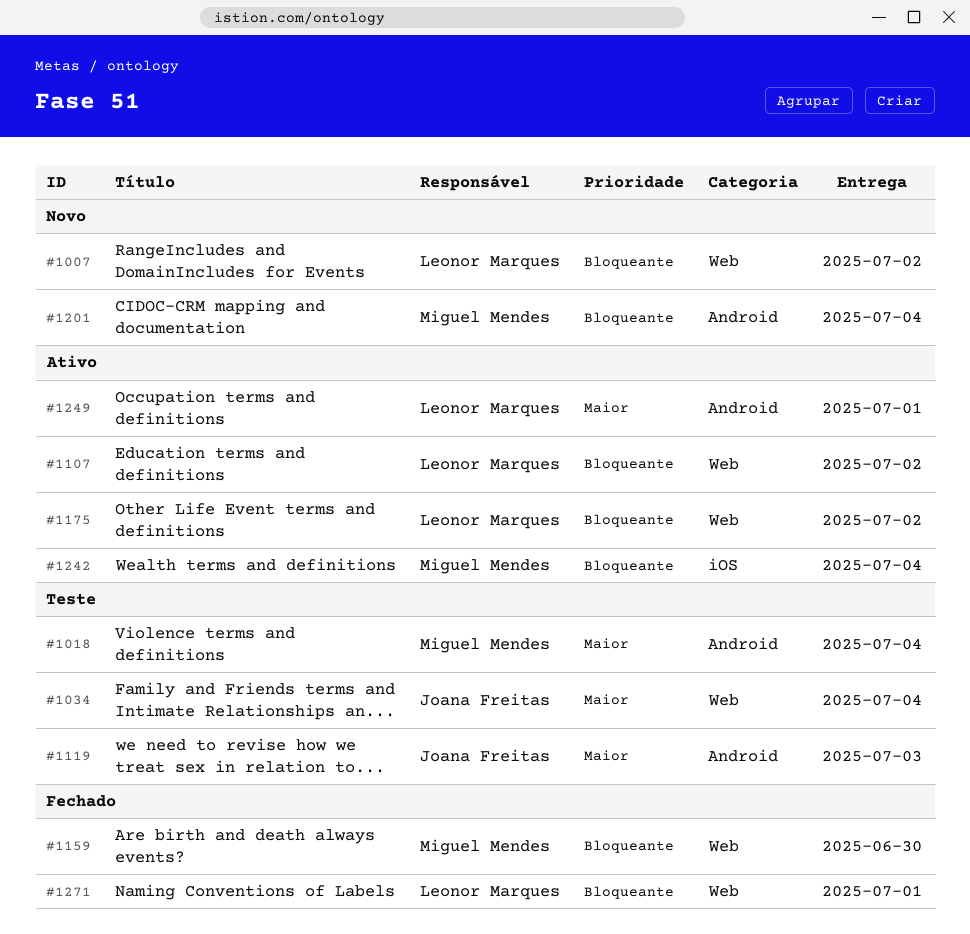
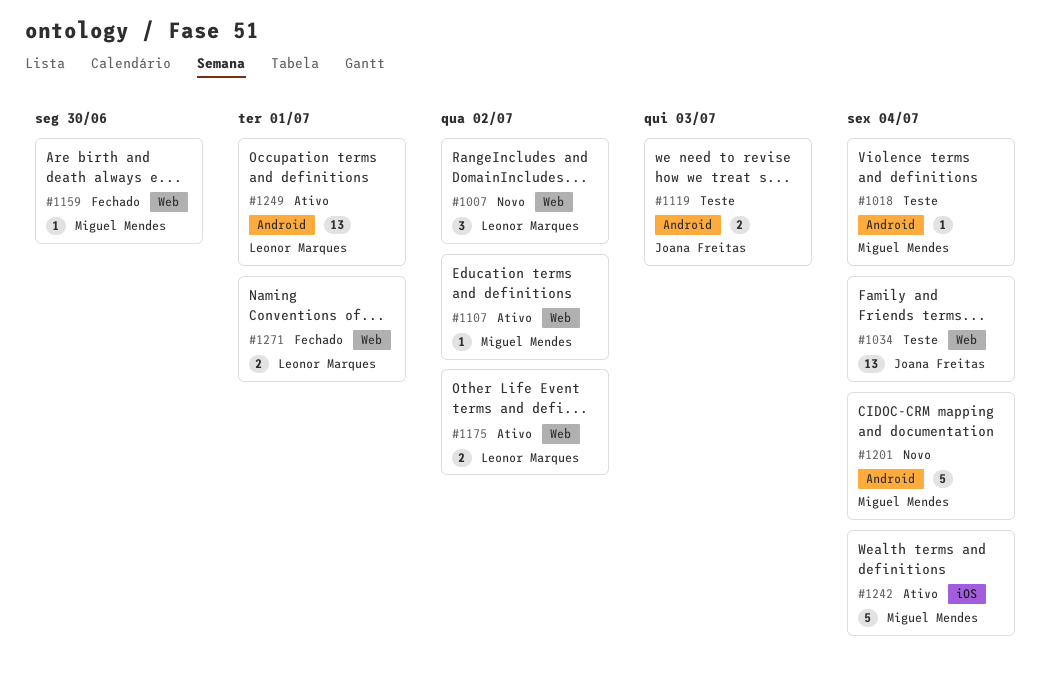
#1107, owner: Leonor Marques -> Miguel Mendes

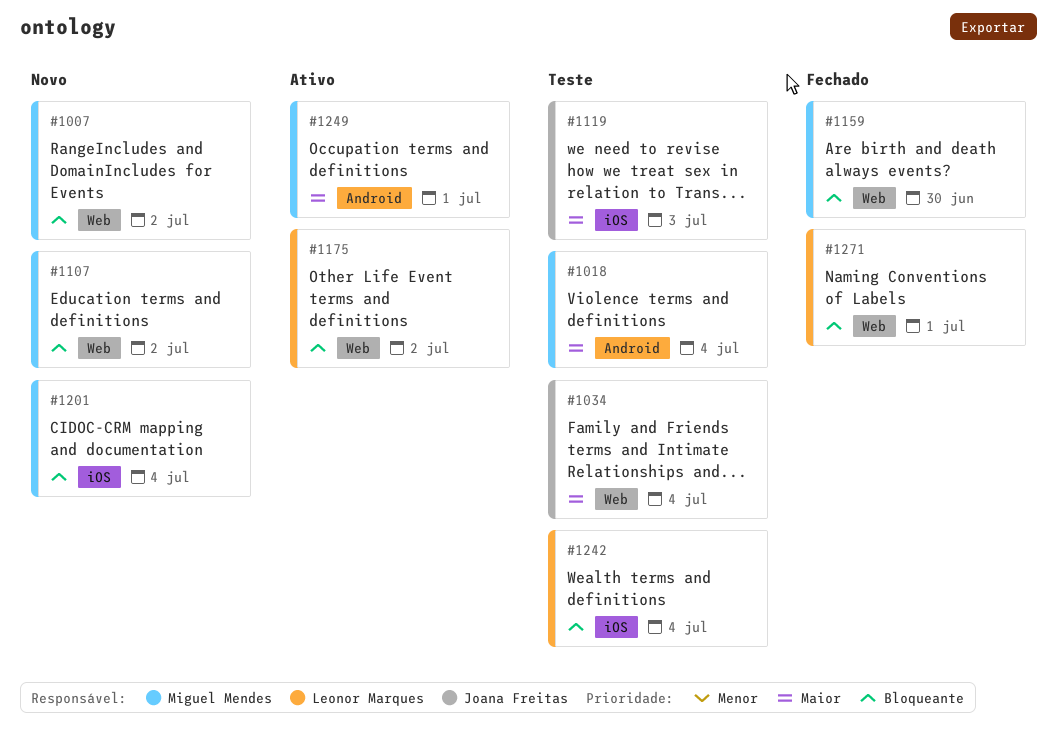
#1007, owner: Leonor Marques -> Miguel Mendes
#1107, status: Ativo -> Novo
#1119, label: Android -> iOS
#1201, label: Android -> iOS
#1242, status: Ativo -> Teste
#1242, owner: Miguel Mendes -> Leonor Marques
#1249, owner: Leonor Marques -> Miguel Mendes

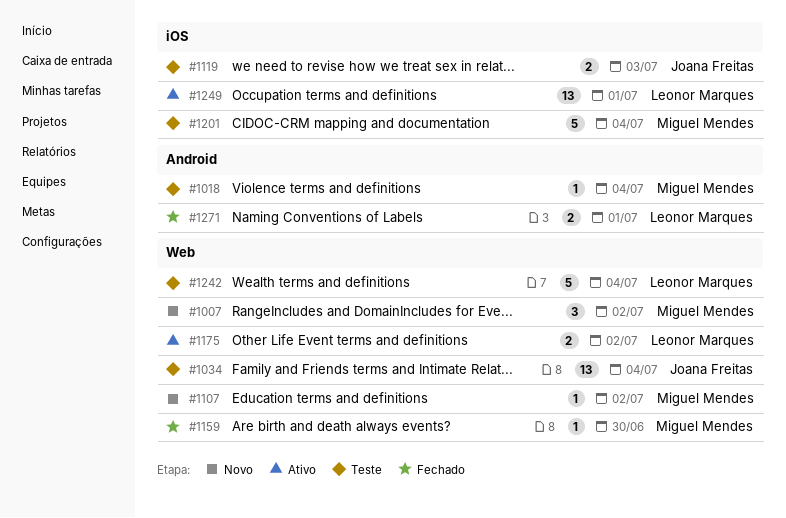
#1201, status: Novo -> Teste
#1242, label: iOS -> Web
#1249, owner: Miguel Mendes -> Leonor Marques
#1249, label: Android -> iOS
#1271, label: Web -> Android

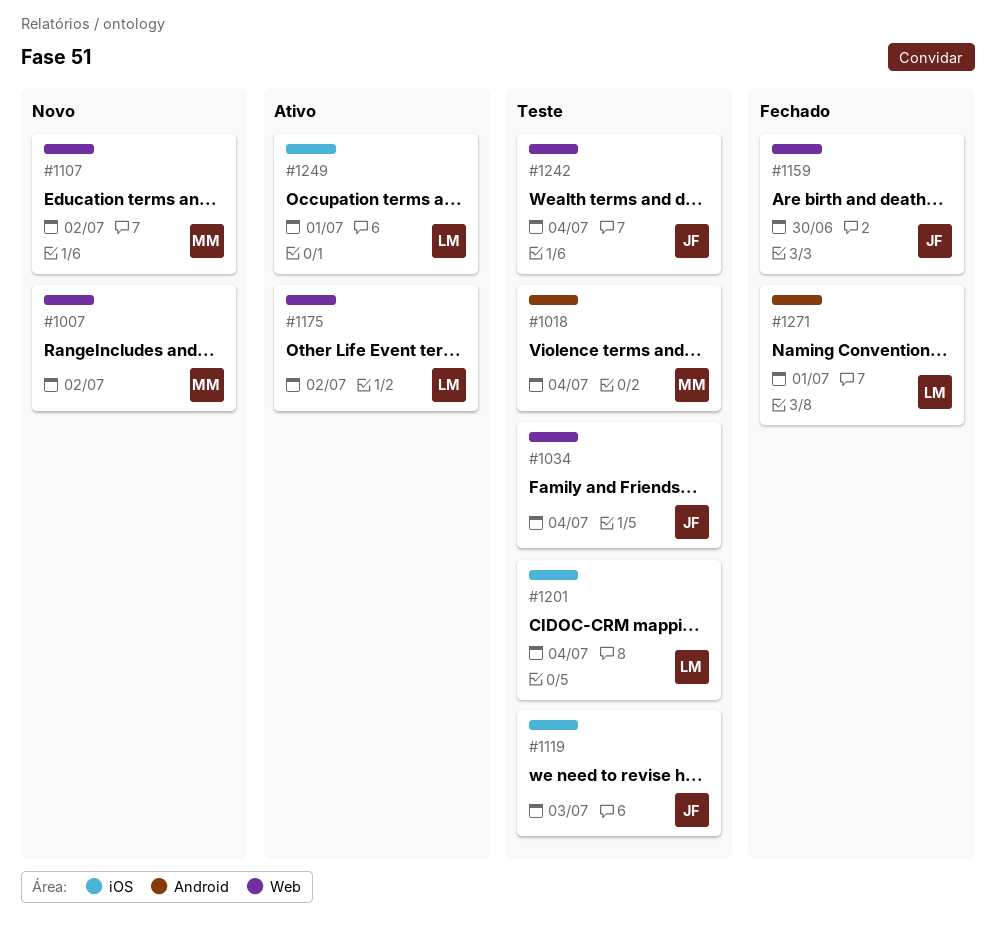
#1159, owner: Miguel Mendes -> Joana Freitas
#1201, owner: Miguel Mendes -> Leonor Marques
#1242, owner: Leonor Marques -> Joana Freitas

